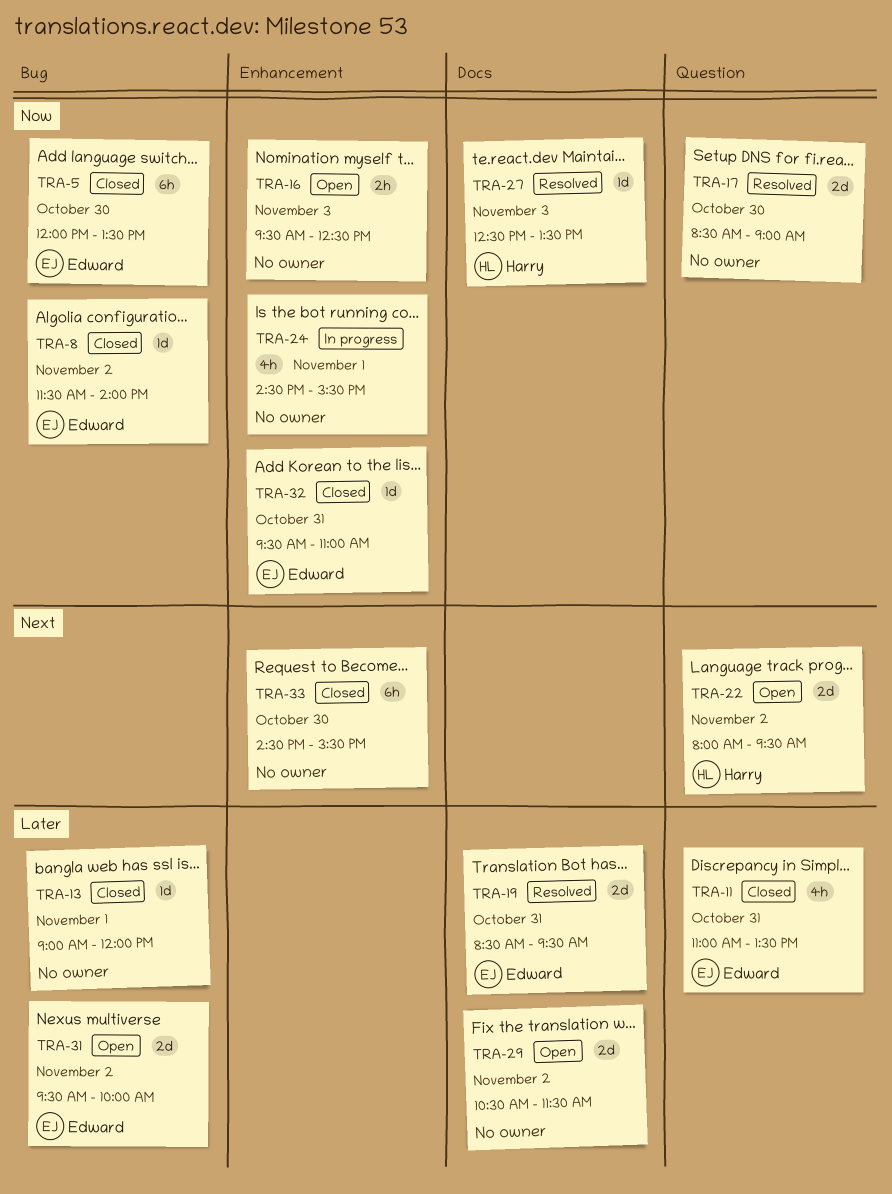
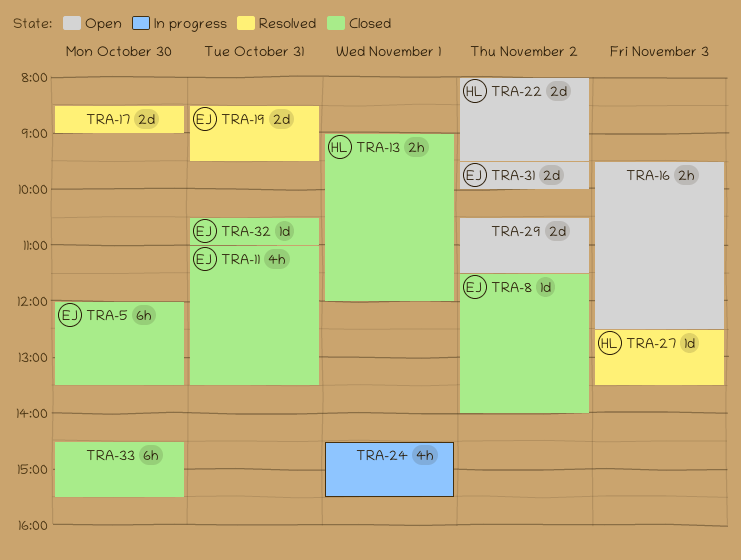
TRA-13, owner: none -> Harry
TRA-13, estimate: 1d -> 2h
TRA-32, begins: 09:30 -> 10:30

